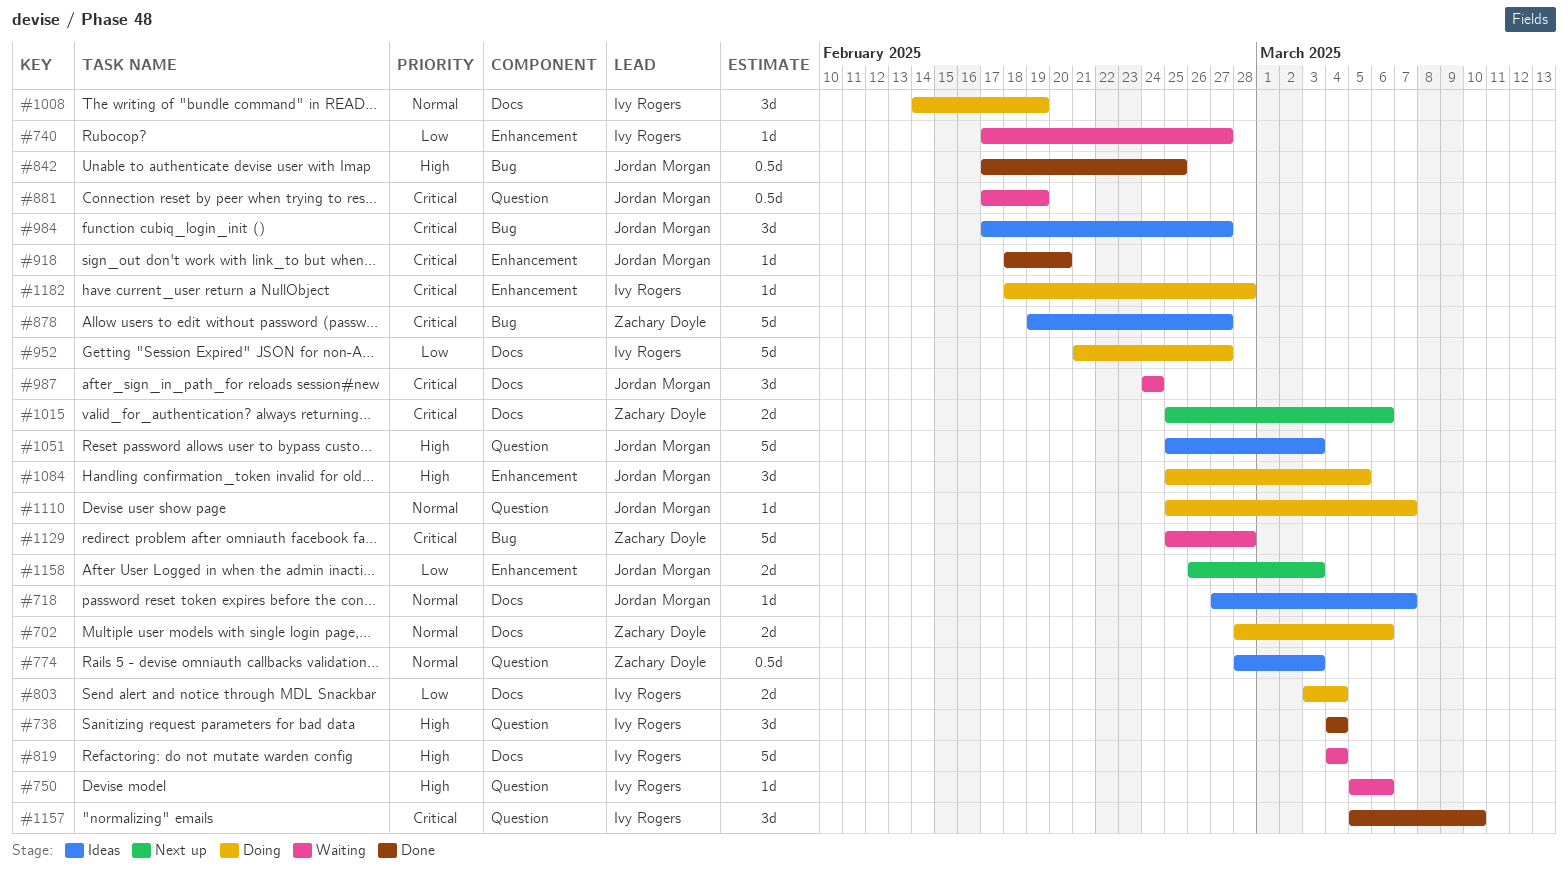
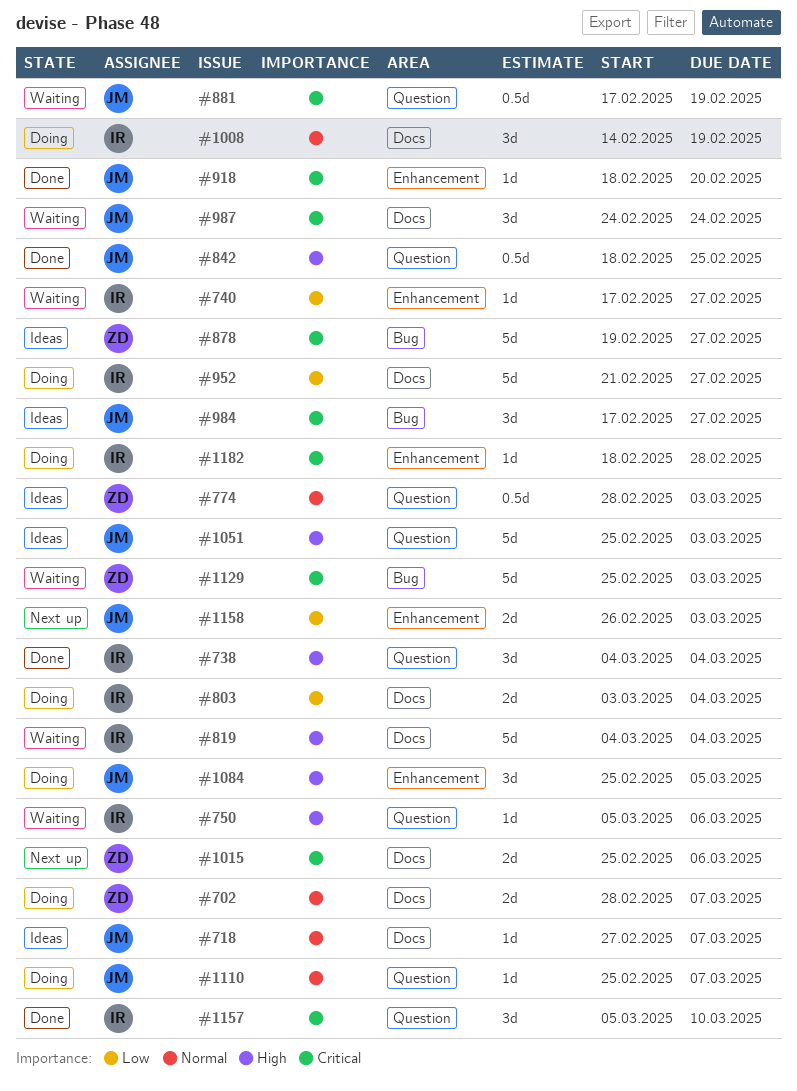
#702, due: Mar 6 -> Mar 7
#842, label: Bug -> Question
#842, start: Feb 17 -> Feb 18
#1129, due: Feb 28 -> Mar 3

